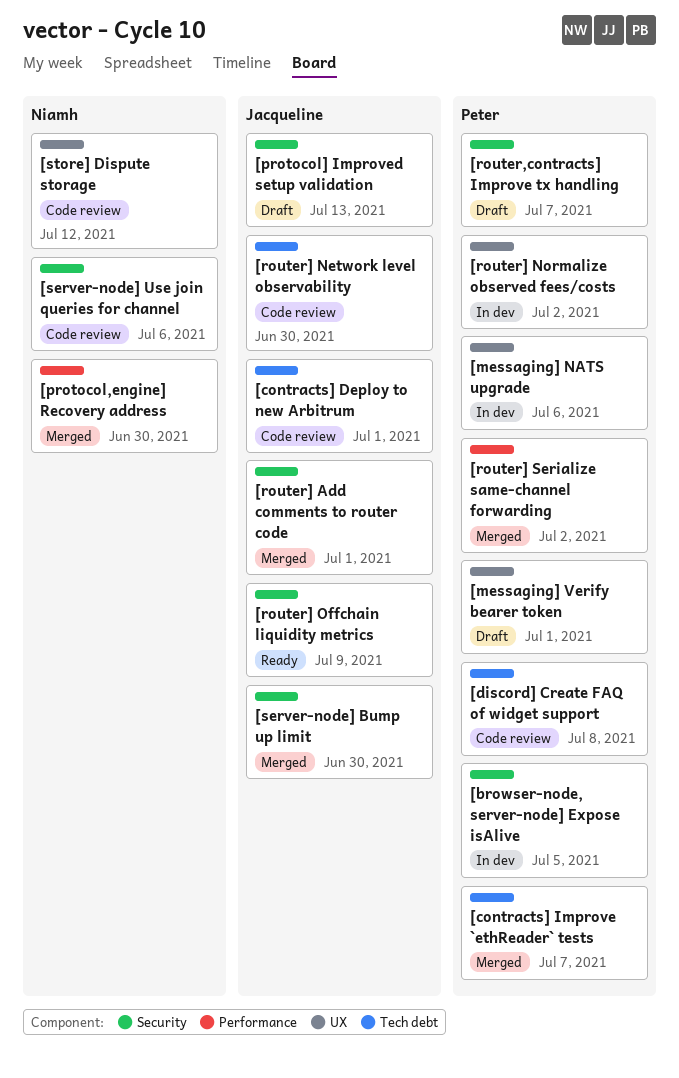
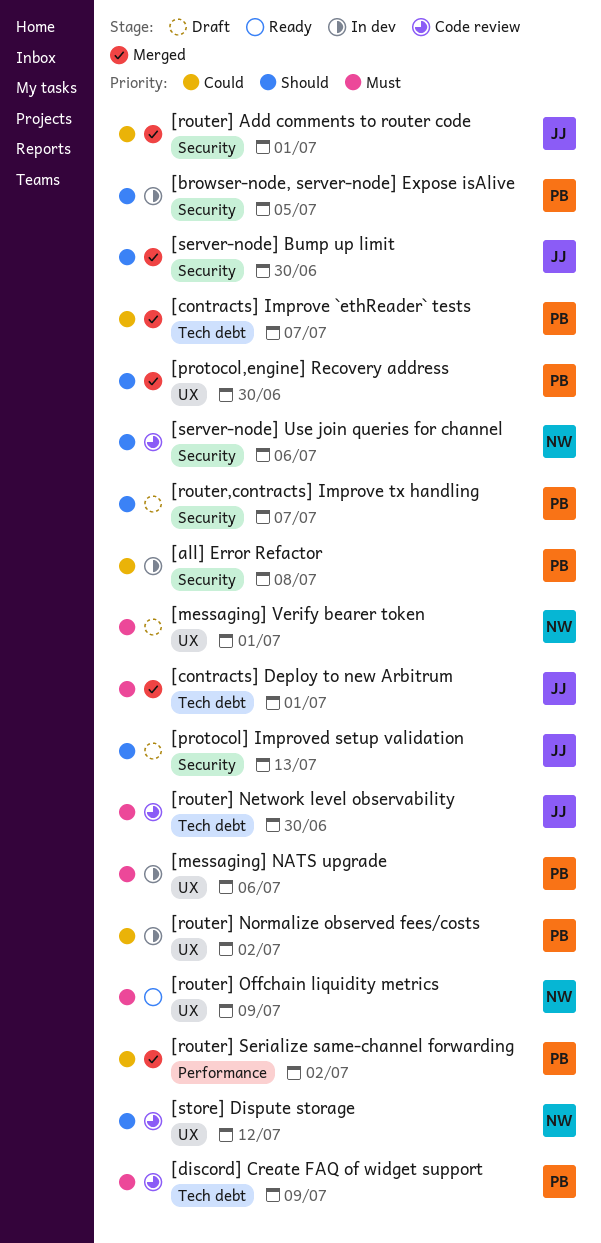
[all] Error Refactor: none -> present
[contracts] Deploy to new Arbitrum, status: Code review -> Merged
[discord] Create FAQ of widget support, due: Jul 8 -> Jul 9
[messaging] Verify bearer token, owner: Peter -> Niamh
[protocol,engine] Recovery address, owner: Niamh -> Peter
[protocol,engine] Recovery address, label: Performance -> UX
[router] Offchain liquidity metrics, owner: Jacqueline -> Niamh
[router] Offchain liquidity metrics, label: Security -> UX

